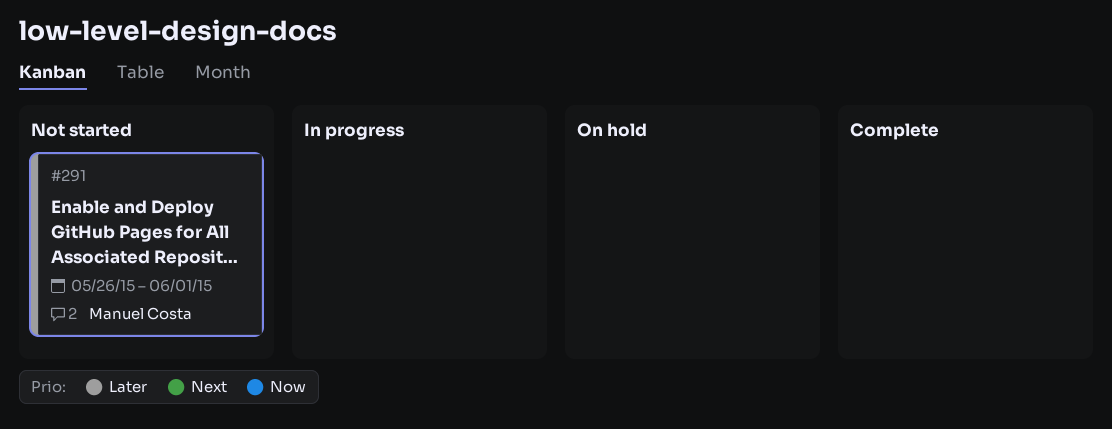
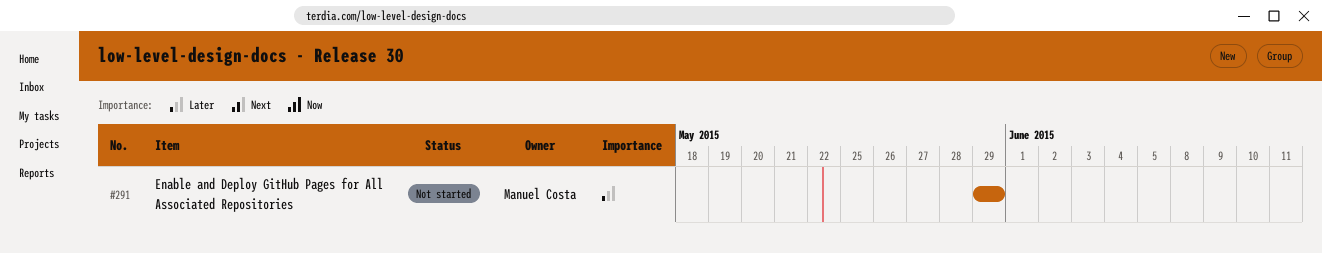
#291, start: May 26 -> May 29
#291, due: Jun 1 -> May 29

